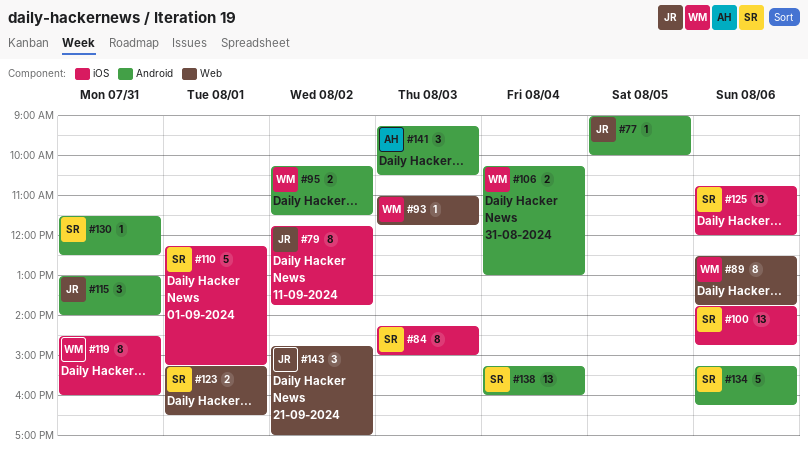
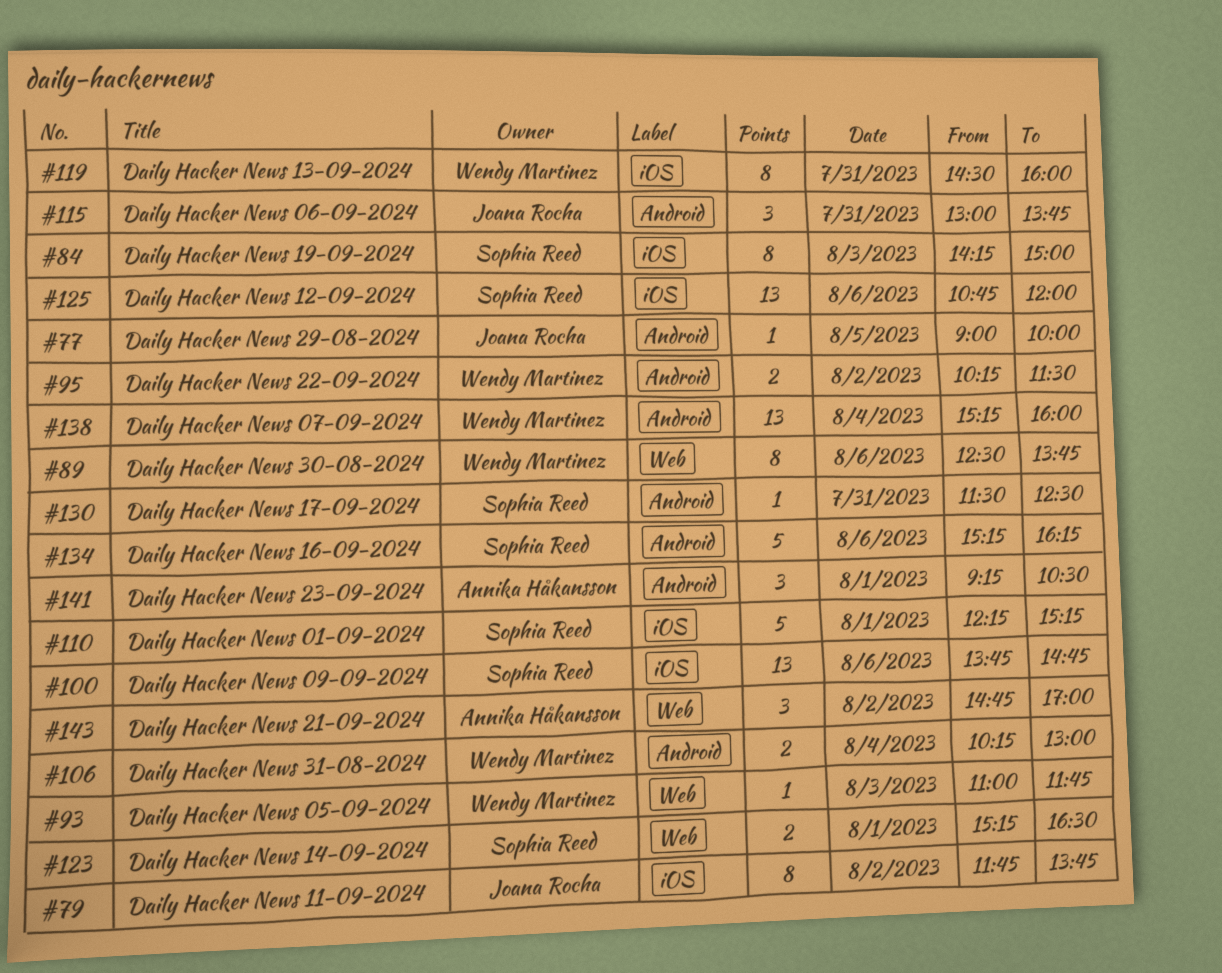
#115, ends: 14:00 -> 13:45
#138, owner: Sophia Reed -> Wendy Martinez
#141, day: Aug 3 -> Aug 1
#143, owner: Joana Rocha -> Annika Håkansson

